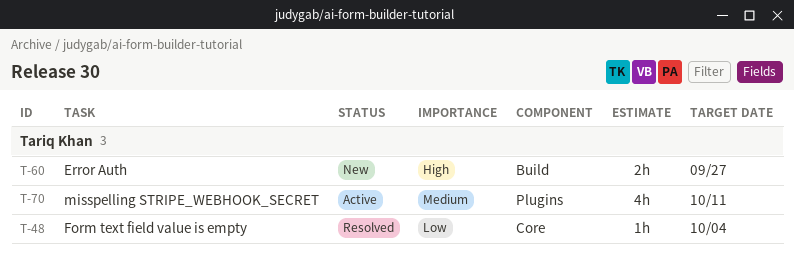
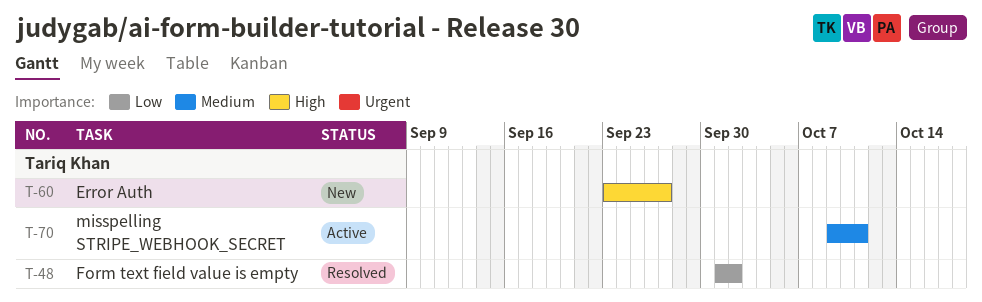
T-48, due: Oct 4 -> Oct 2

